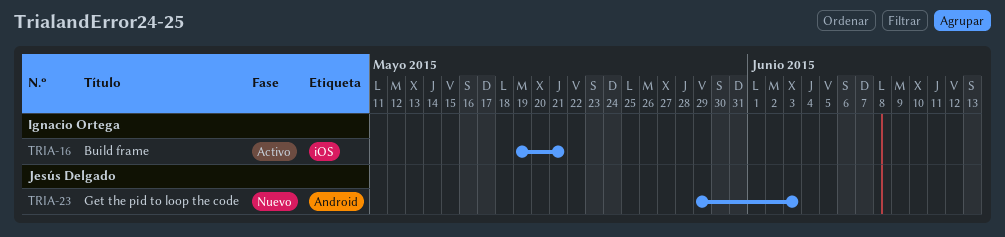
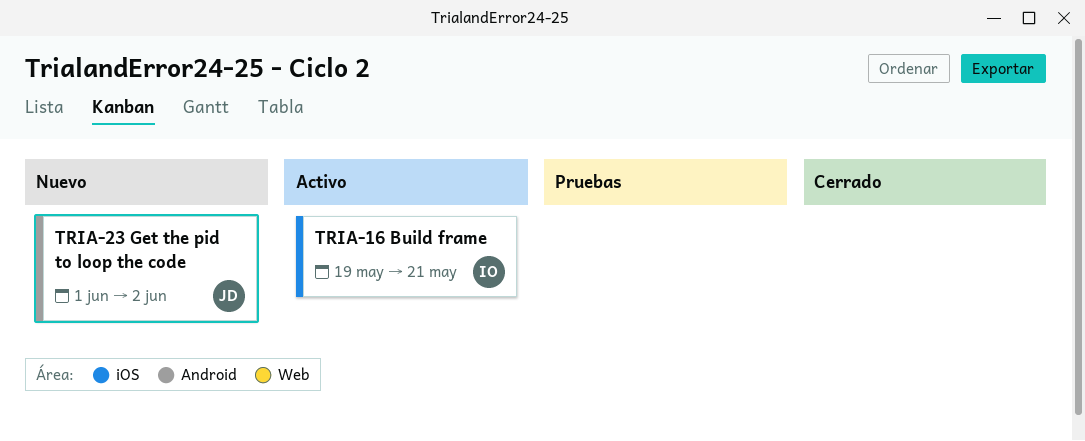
TRIA-23, start: May 29 -> Jun 1
TRIA-23, due: Jun 3 -> Jun 2

